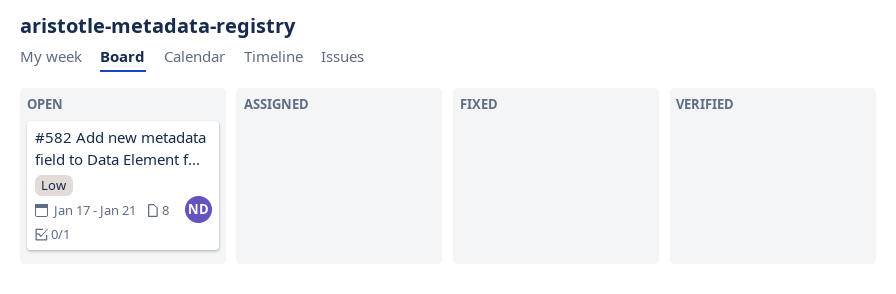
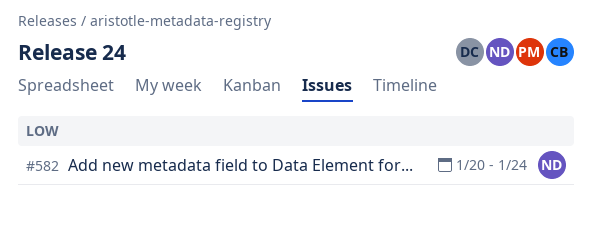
#582, start: Jan 17 -> Jan 20
#582, due: Jan 21 -> Jan 24

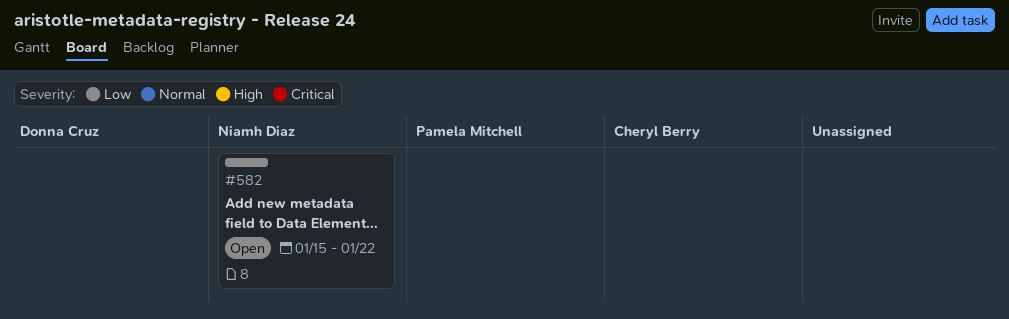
#582, start: Jan 20 -> Jan 15
#582, due: Jan 24 -> Jan 22

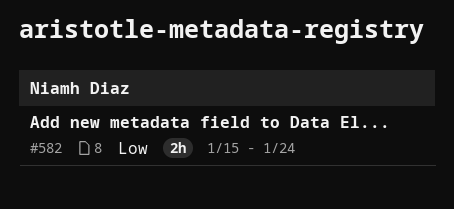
#582, due: Jan 22 -> Jan 24

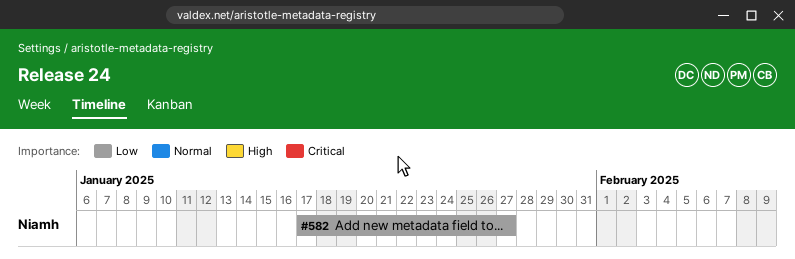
#582, start: Jan 15 -> Jan 17
#582, due: Jan 24 -> Jan 27

